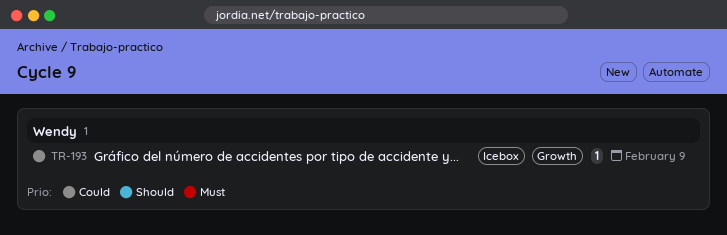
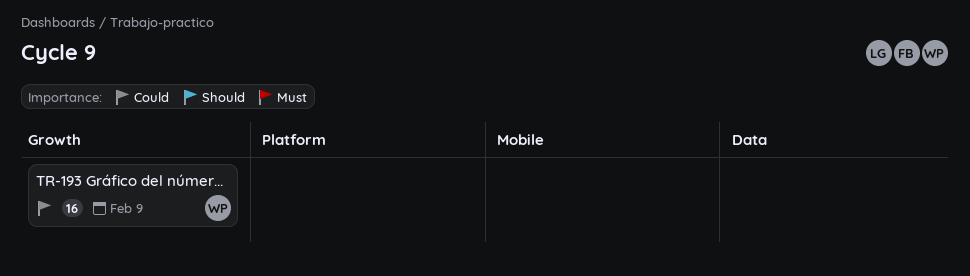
TR-193, estimate: 1 -> 16

